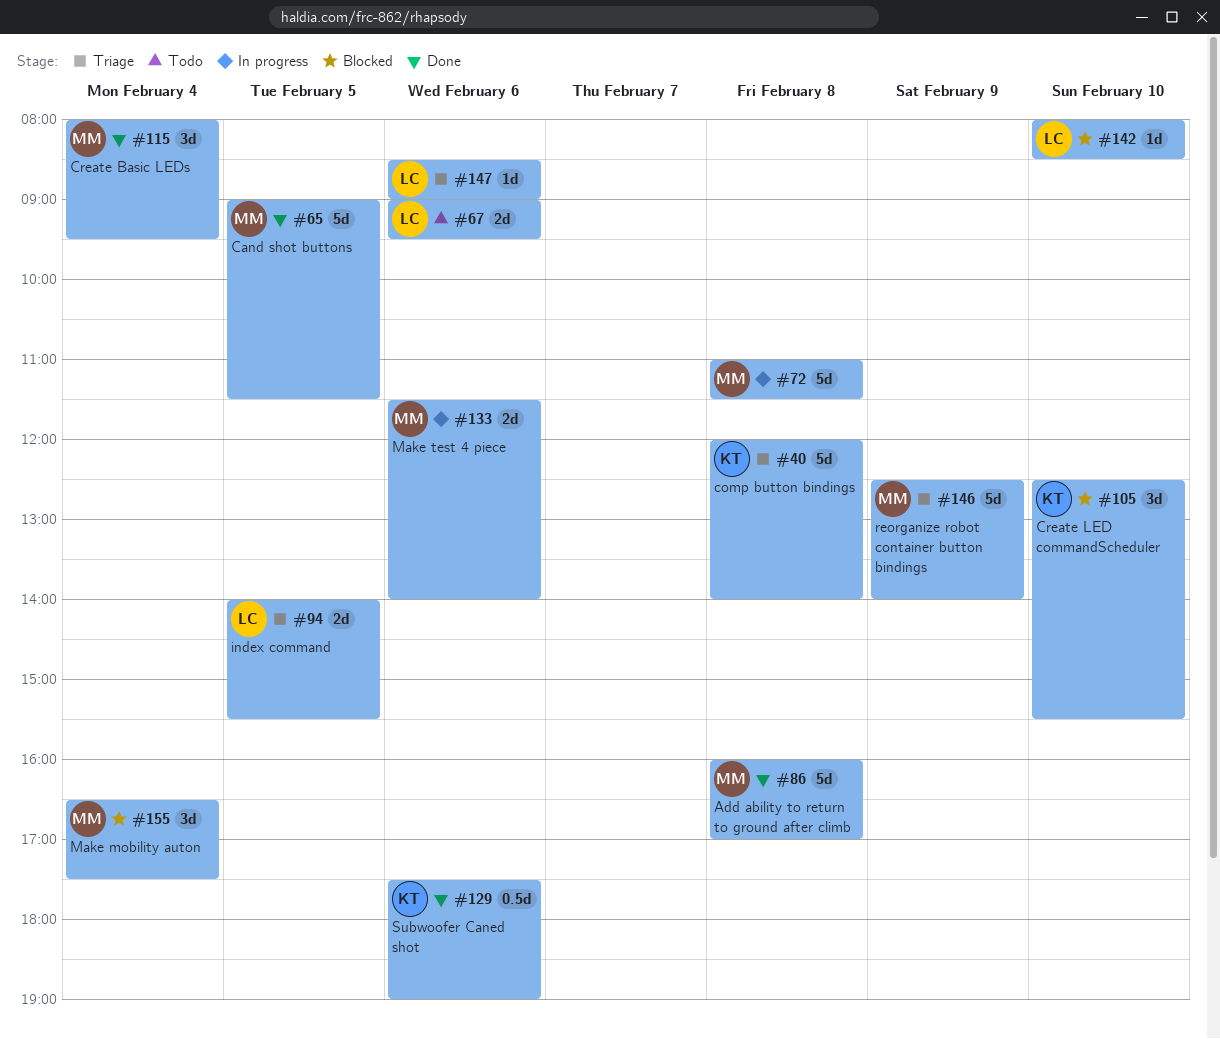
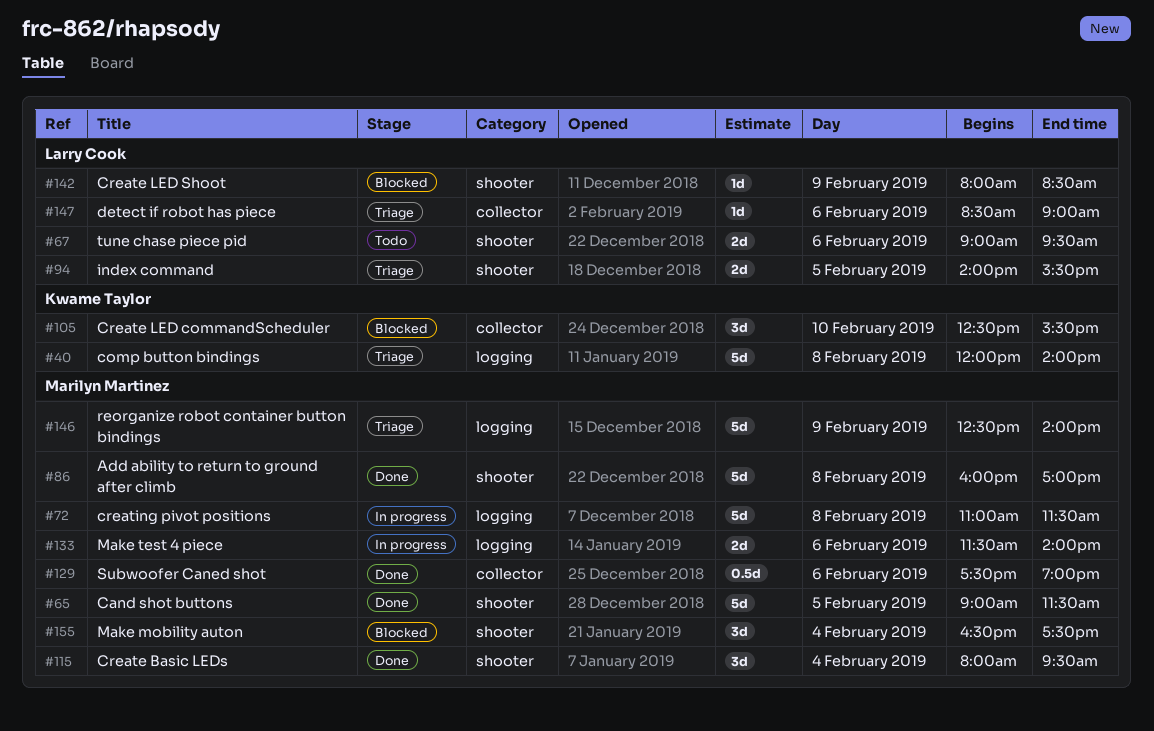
#129, owner: Kwame Taylor -> Marilyn Martinez
#142, day: Feb 10 -> Feb 9

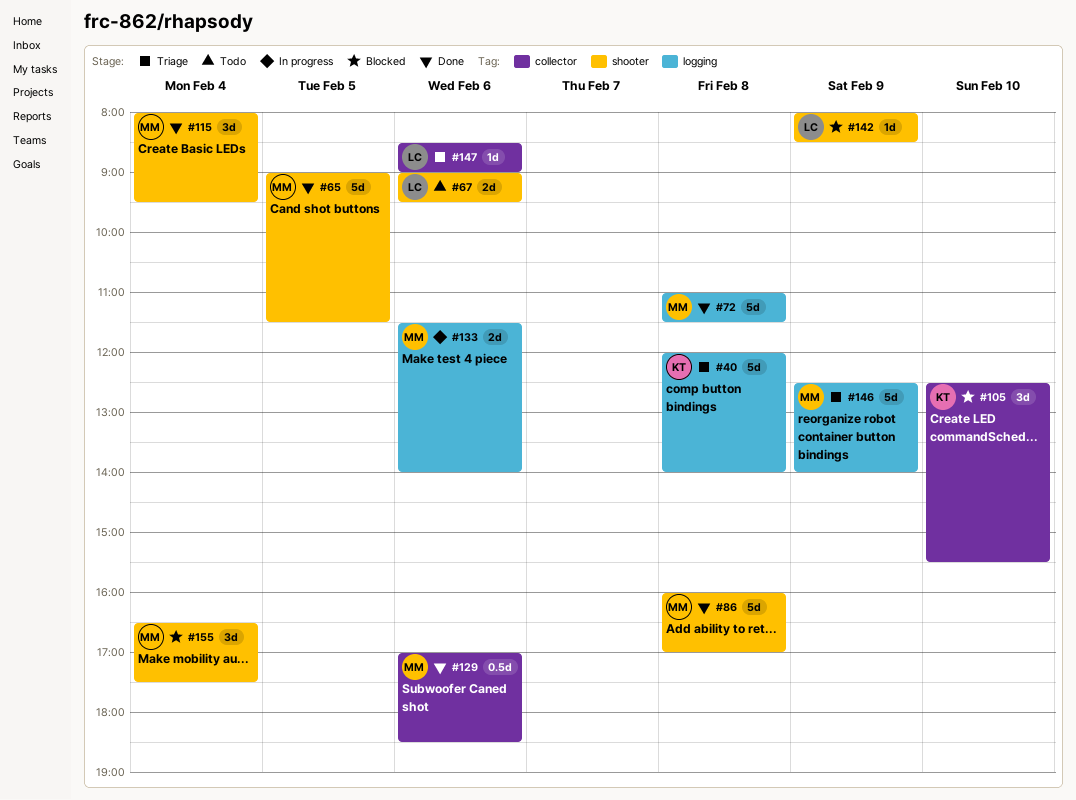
#72, status: In progress -> Done
#94: present -> none
#129, begins: 17:30 -> 17:00
#129, ends: 19:00 -> 18:30

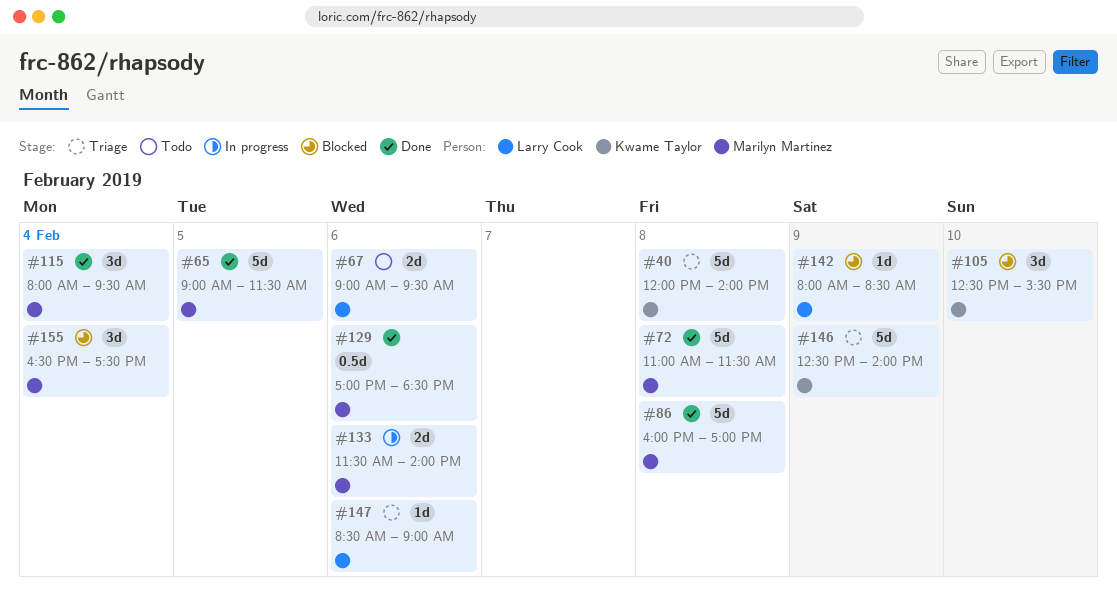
#146, owner: Marilyn Martinez -> Kwame Taylor

